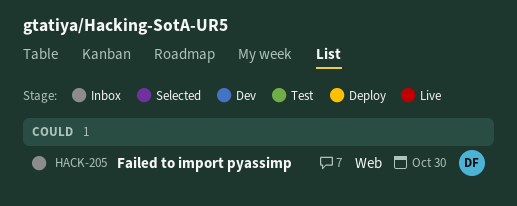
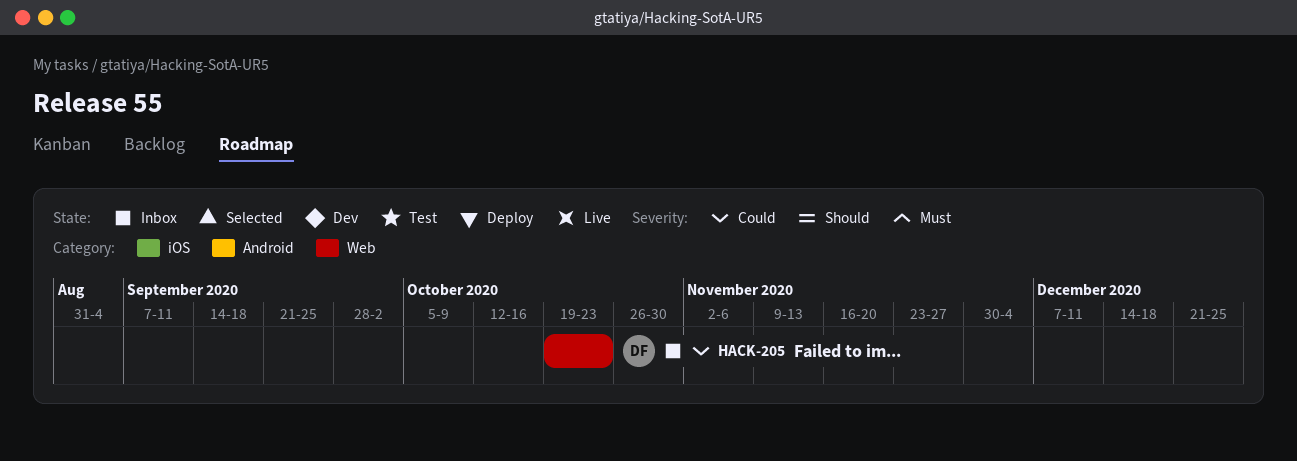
HACK-205, due: Oct 30 -> Oct 23

